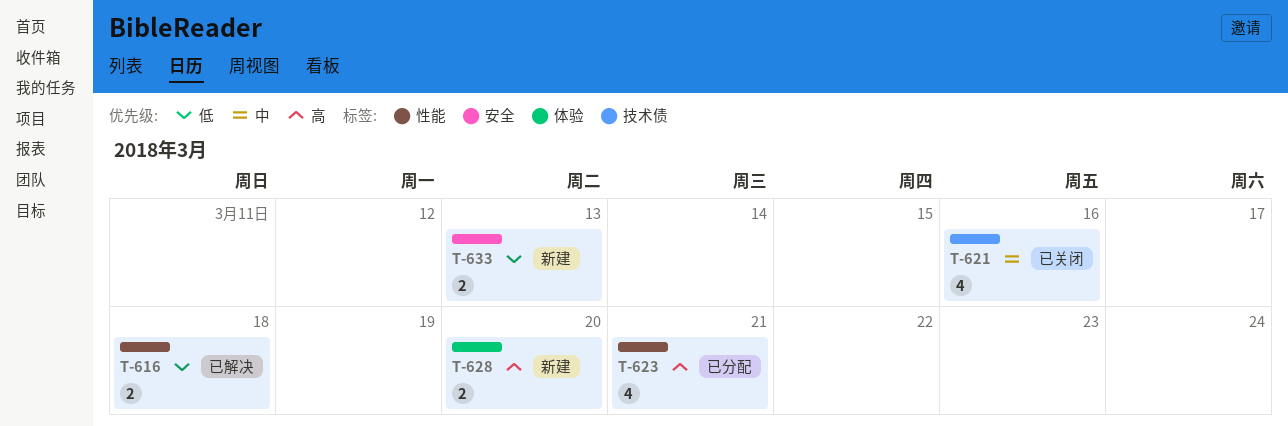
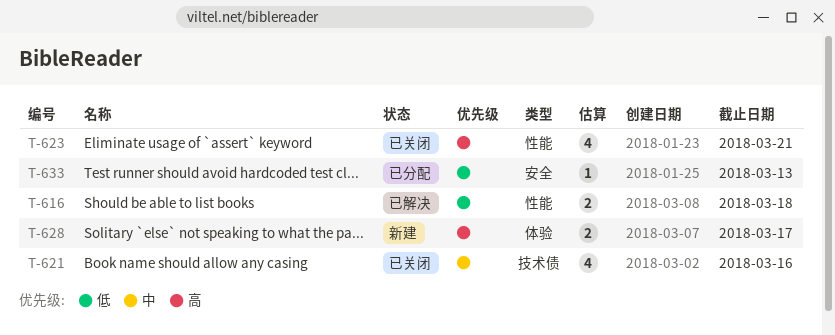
T-623, status: 已分配 -> 已关闭
T-628, due: Mar 20 -> Mar 17
T-633, status: 新建 -> 已分配
T-633, estimate: 2 -> 1

